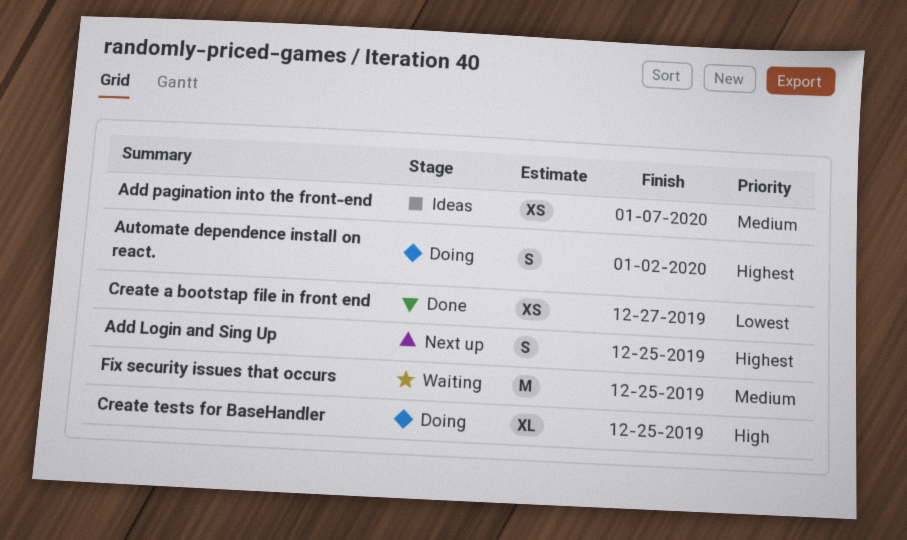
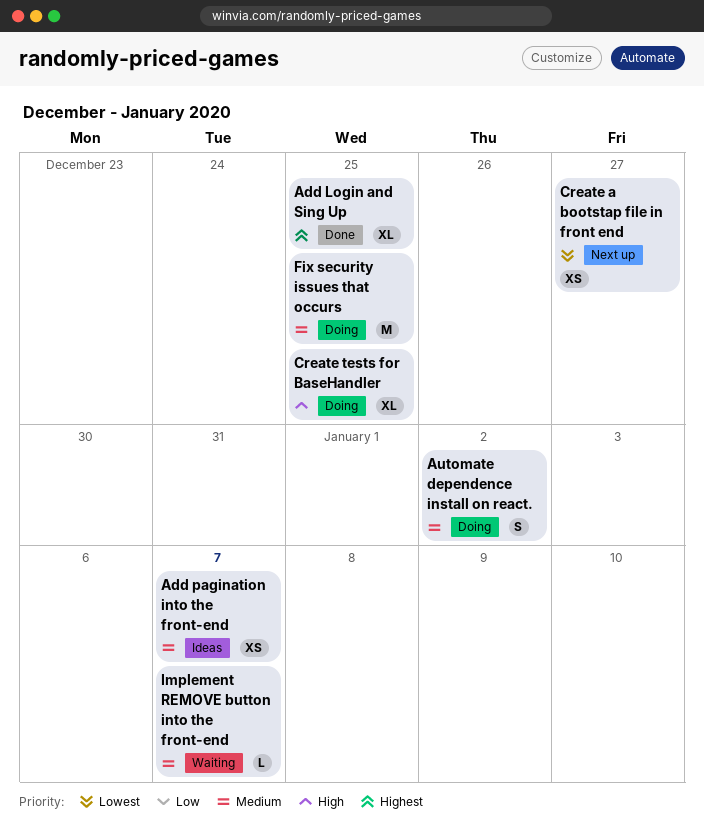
Add Login and Sing Up, status: Next up -> Done
Add Login and Sing Up, estimate: S -> XL
Automate dependence install on react., priority: Highest -> Medium
Create a bootstap file in front end, status: Done -> Next up
Fix security issues that occurs, status: Waiting -> Doing
Implement REMOVE button into the front-end: none -> present

